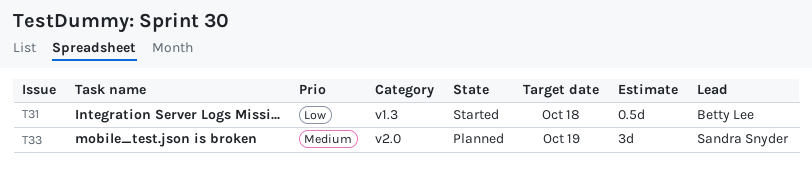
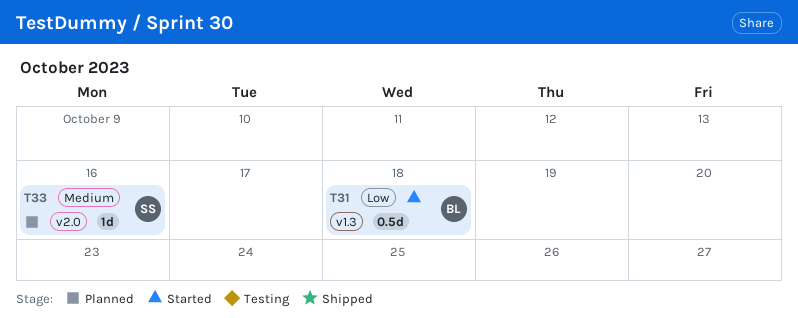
T33, estimate: 3d -> 1d
T33, due: Oct 19 -> Oct 16

